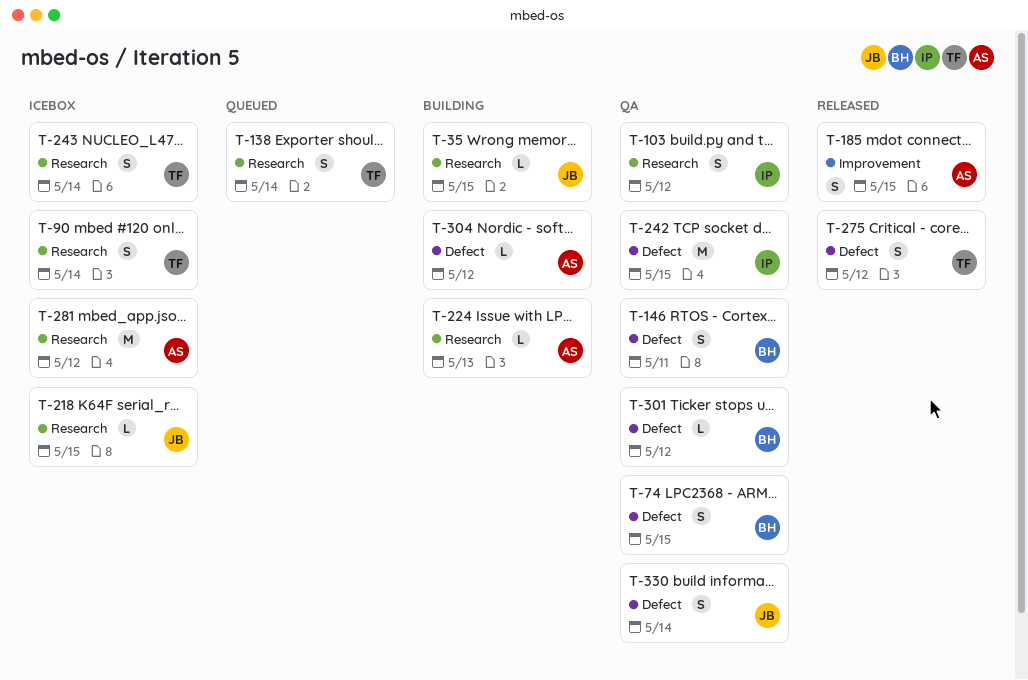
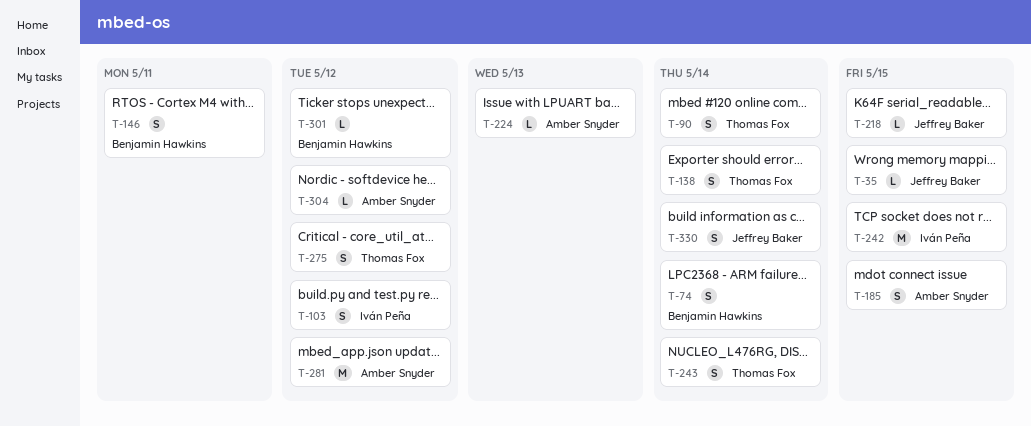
T-74, due: May 15 -> May 14

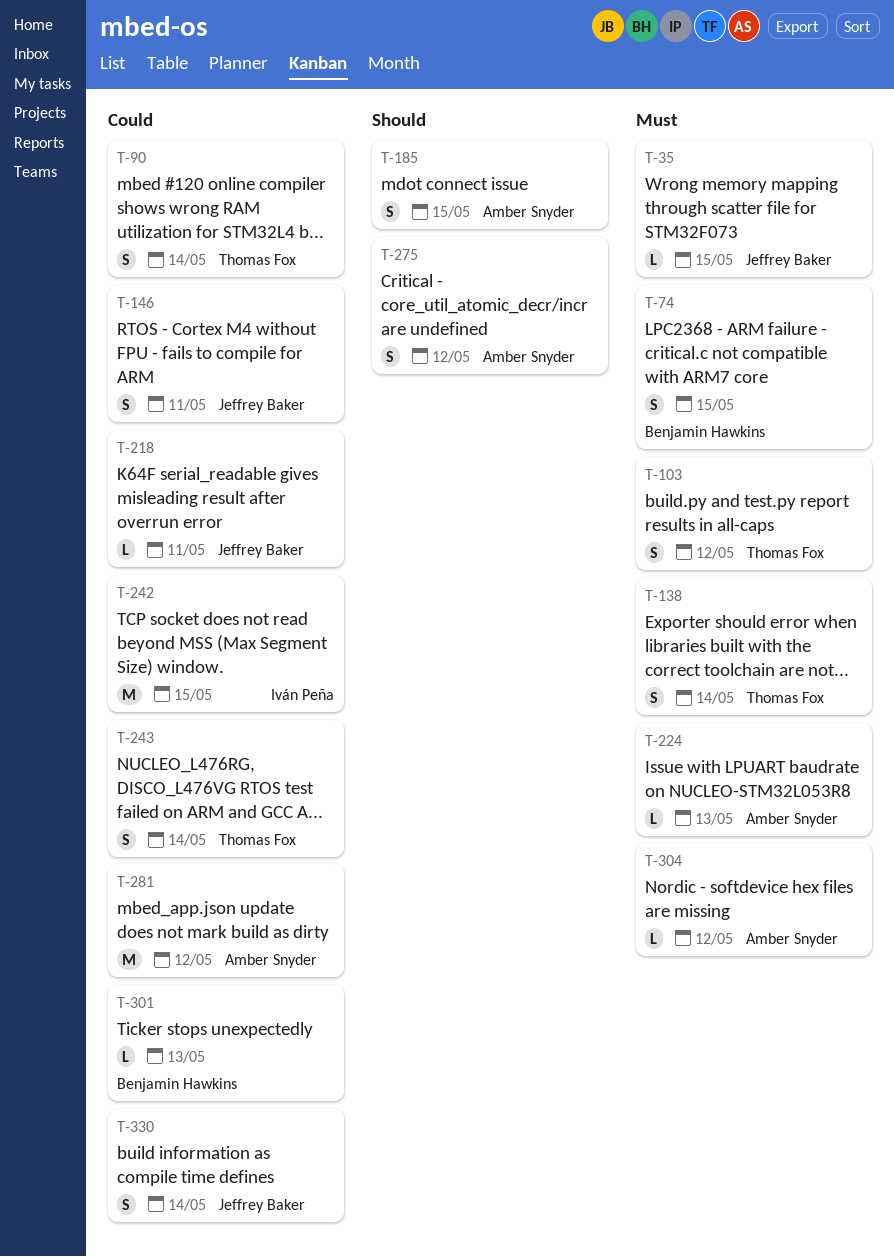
T-74, due: May 14 -> May 15
T-103, owner: Iván Peña -> Thomas Fox
T-146, owner: Benjamin Hawkins -> Jeffrey Baker
T-218, due: May 15 -> May 11
T-275, owner: Thomas Fox -> Amber Snyder
T-301, due: May 12 -> May 13

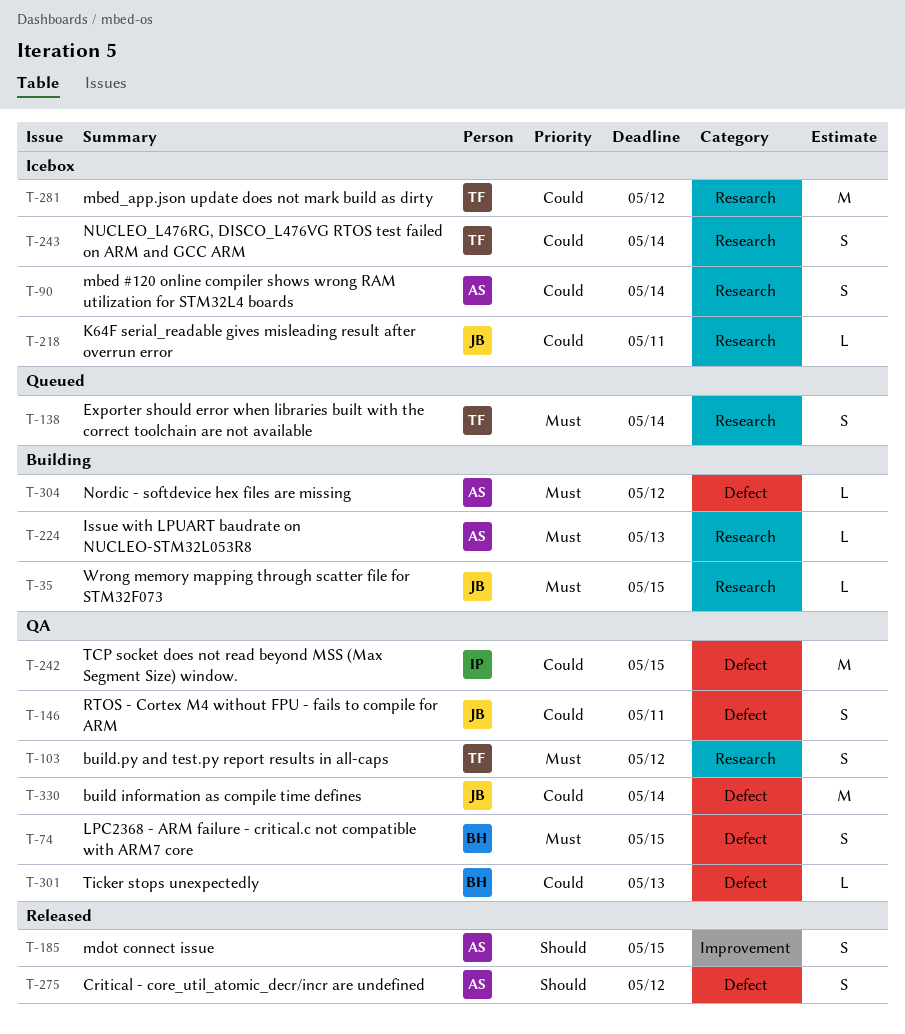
T-90, owner: Thomas Fox -> Amber Snyder
T-281, owner: Amber Snyder -> Thomas Fox
T-330, estimate: S -> M

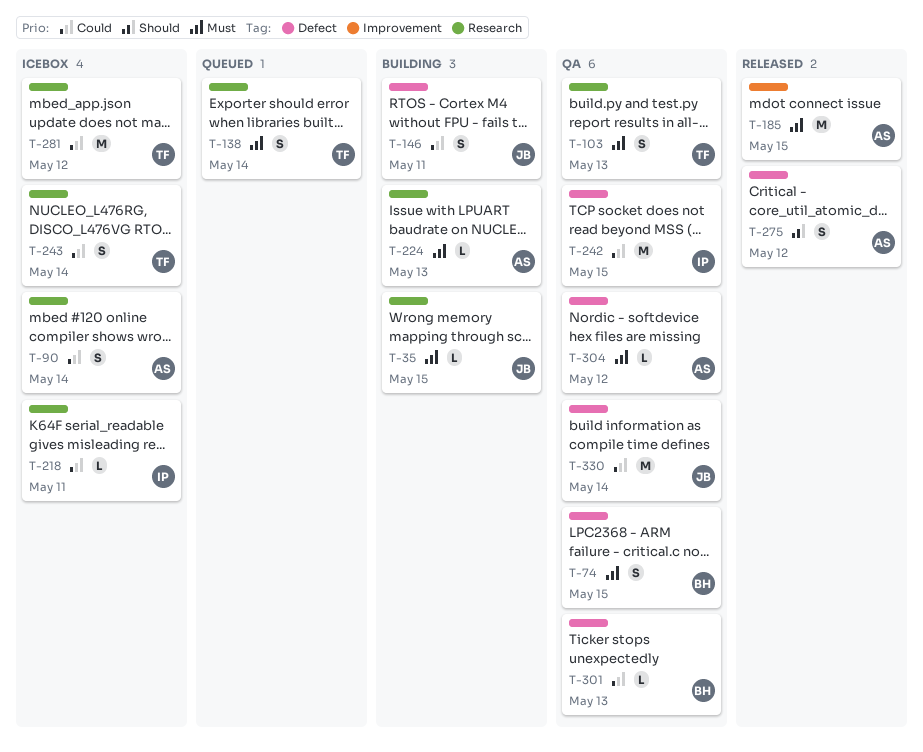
T-103, due: May 12 -> May 13
T-146, status: QA -> Building
T-185, priority: Should -> Must
T-185, estimate: S -> M
T-218, owner: JB -> IP
T-304, status: Building -> QA

